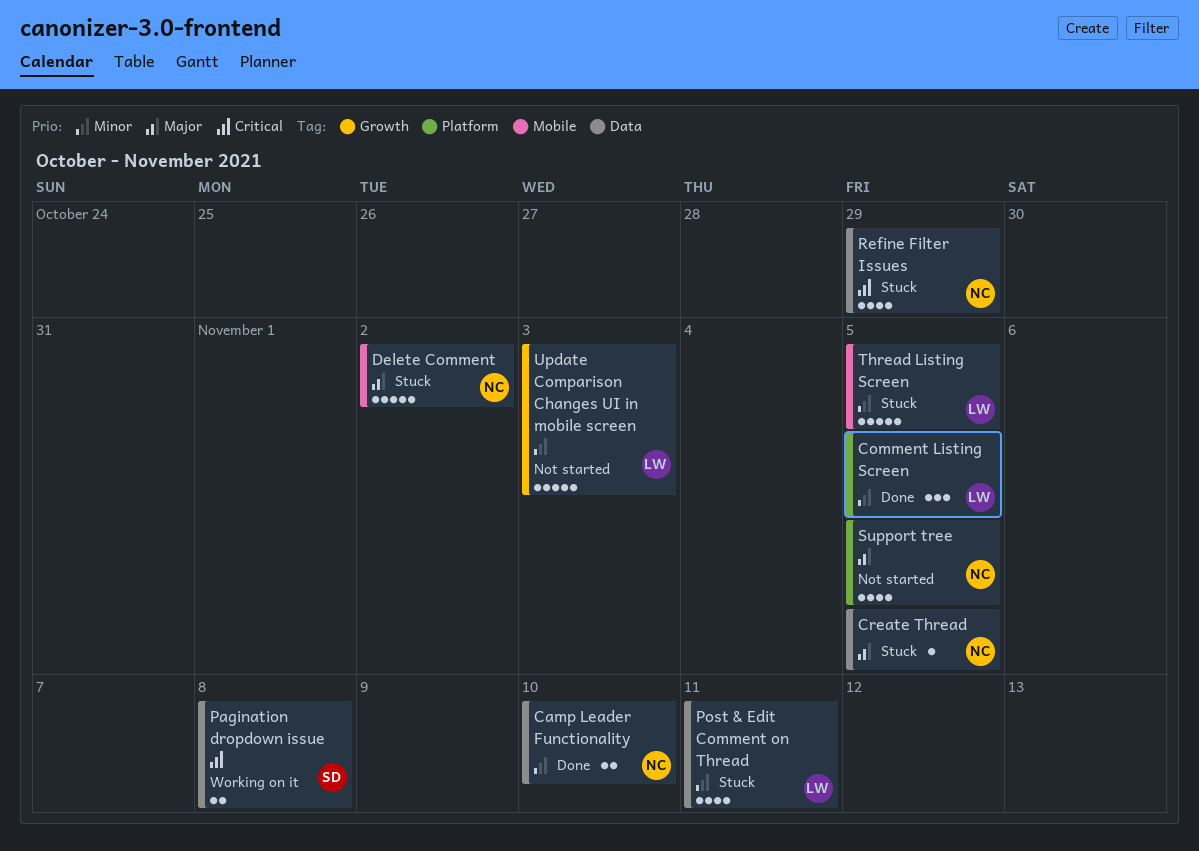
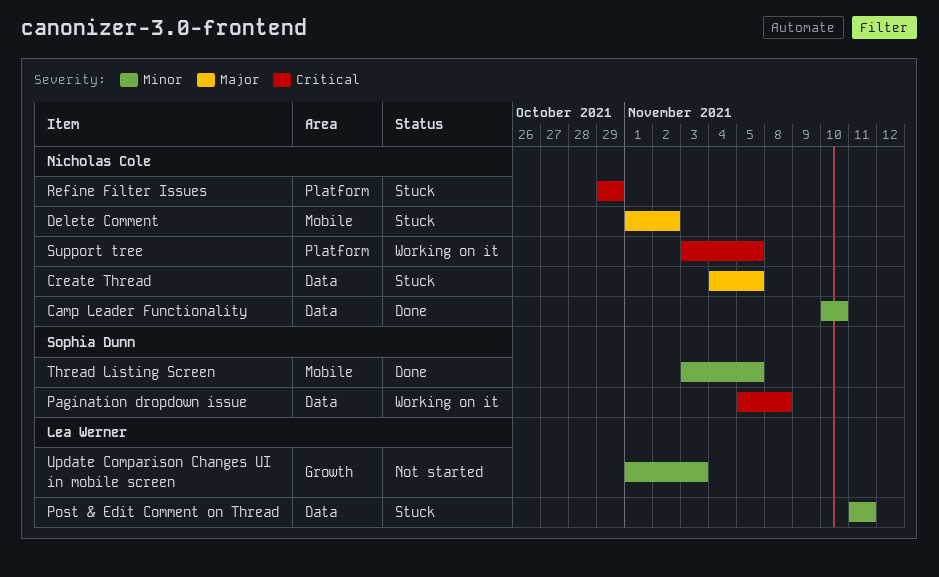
Comment Listing Screen: present -> none
Refine Filter Issues, label: Data -> Platform
Support tree, status: Not started -> Working on it
Support tree, priority: Major -> Critical
Thread Listing Screen, status: Stuck -> Done
Thread Listing Screen, owner: Lea Werner -> Sophia Dunn

